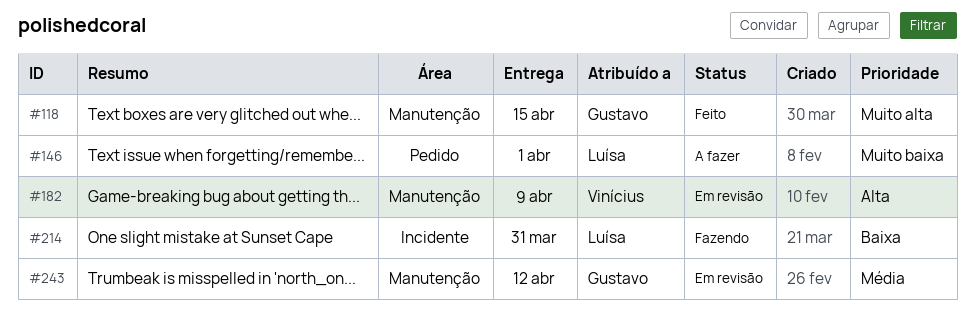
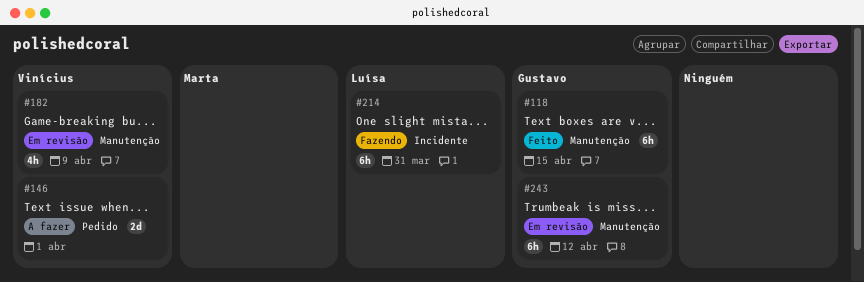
#146, owner: Luísa -> Vinícius

